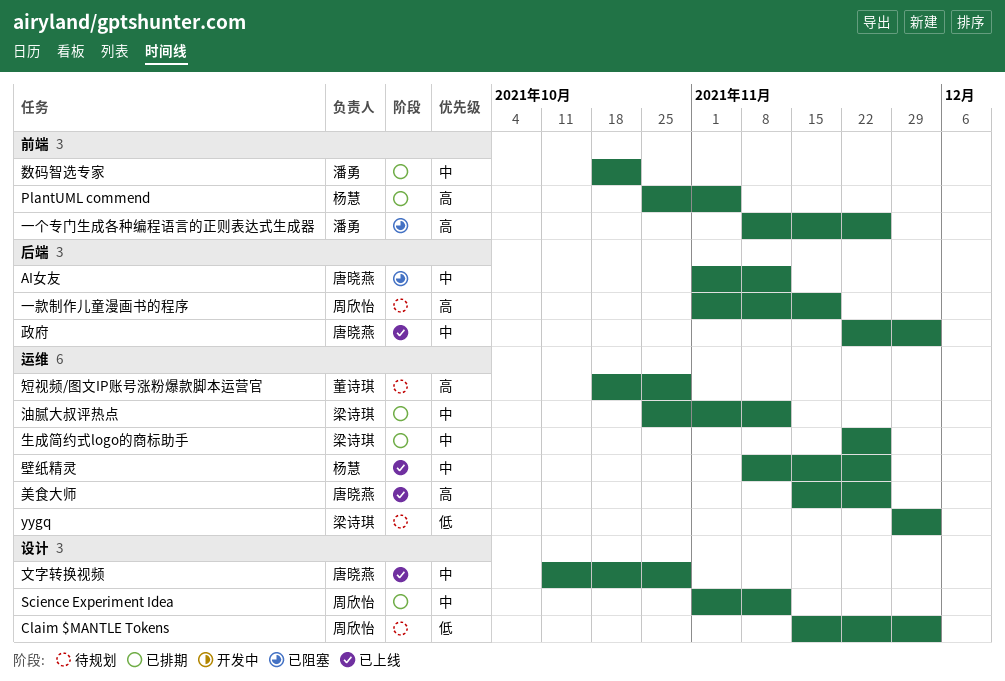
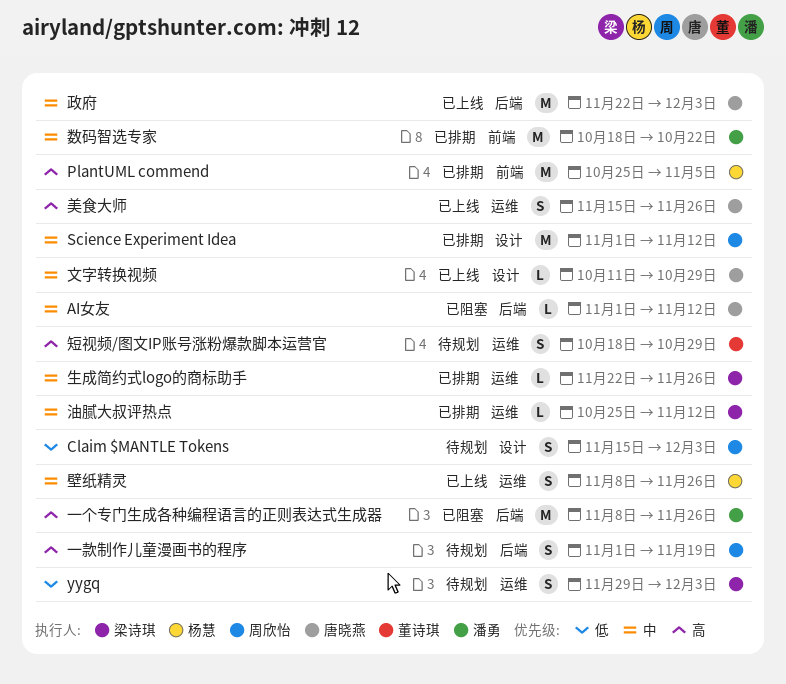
一个专门生成各种编程语言的正则表达式生成器, label: 前端 -> 后端

